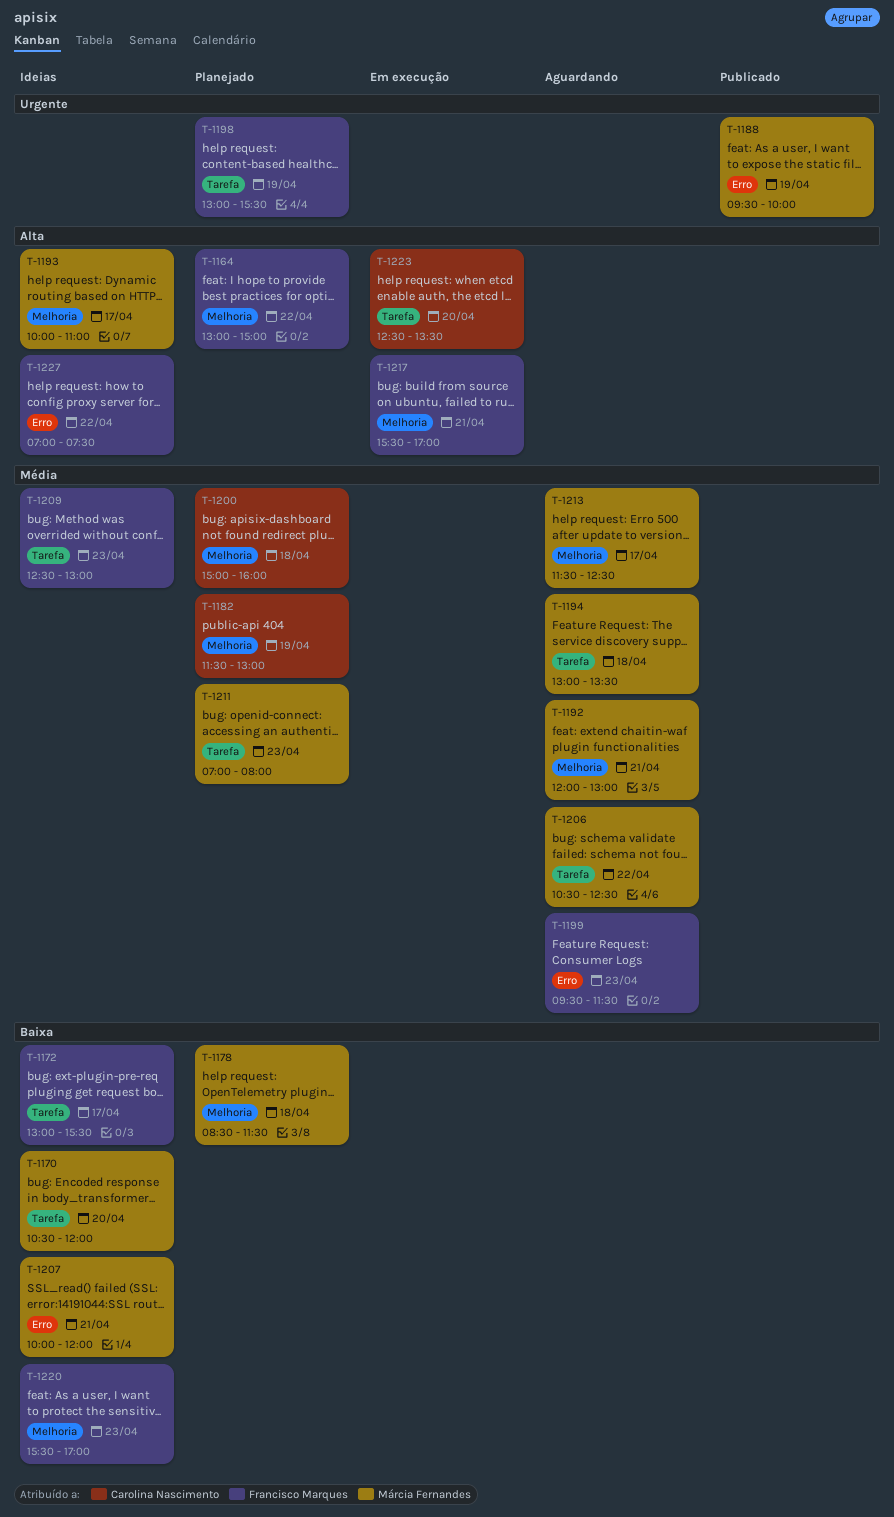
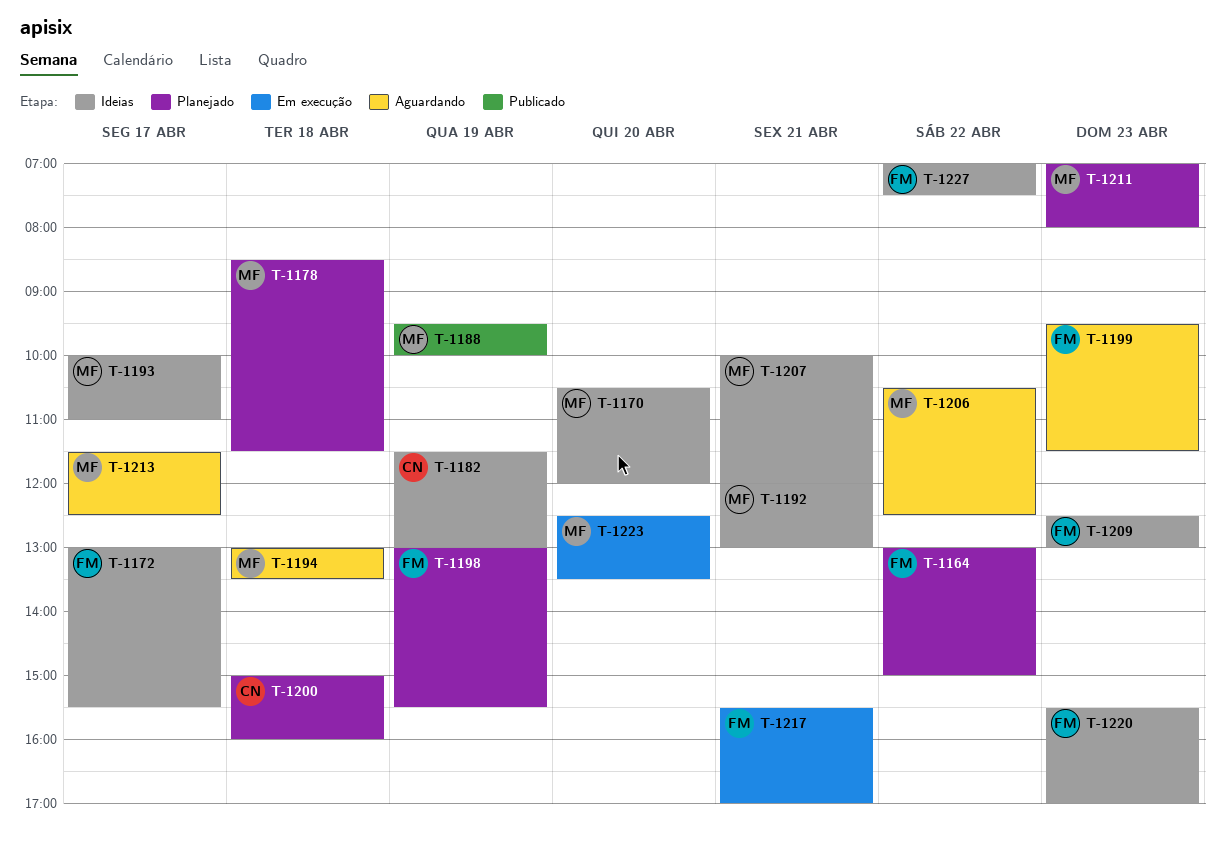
T-1182, status: Planejado -> Ideias
T-1192, status: Aguardando -> Ideias
T-1223, owner: Carolina Nascimento -> Márcia Fernandes

